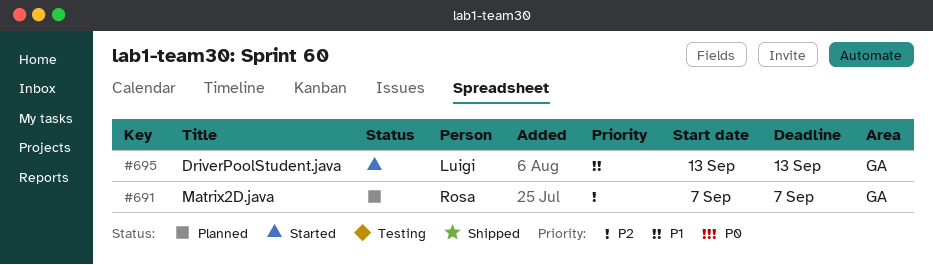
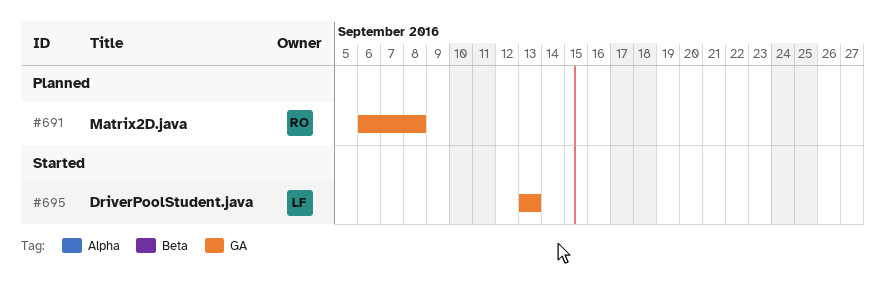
#691, start: Sep 7 -> Sep 6
#691, due: Sep 7 -> Sep 8

